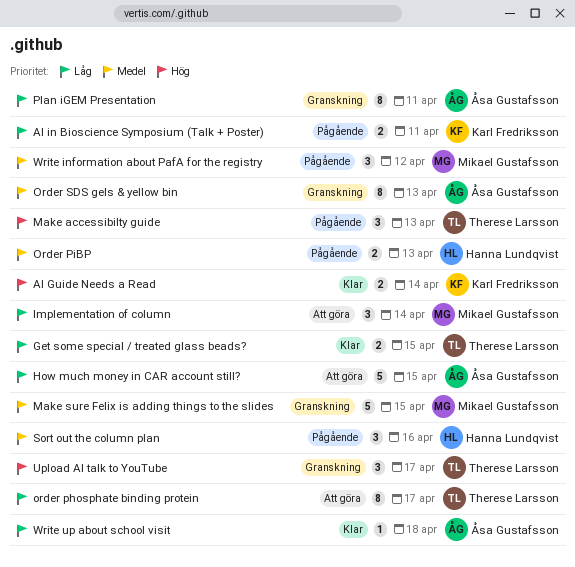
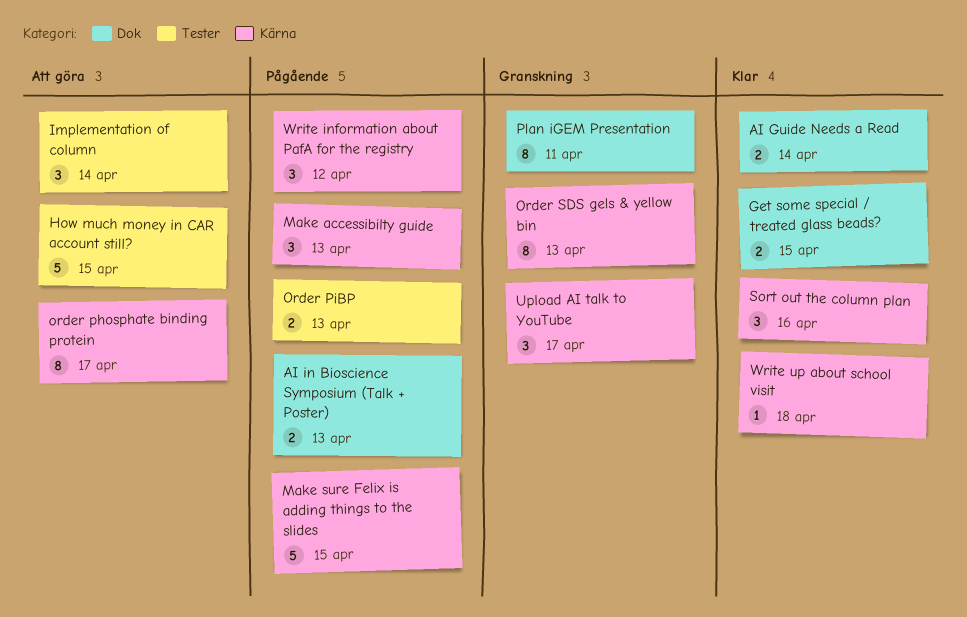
AI in Bioscience Symposium (Talk + Poster), due: Apr 11 -> Apr 13
Make sure Felix is adding things to the slides, status: Granskning -> Pågående
Sort out the column plan, status: Pågående -> Klar

